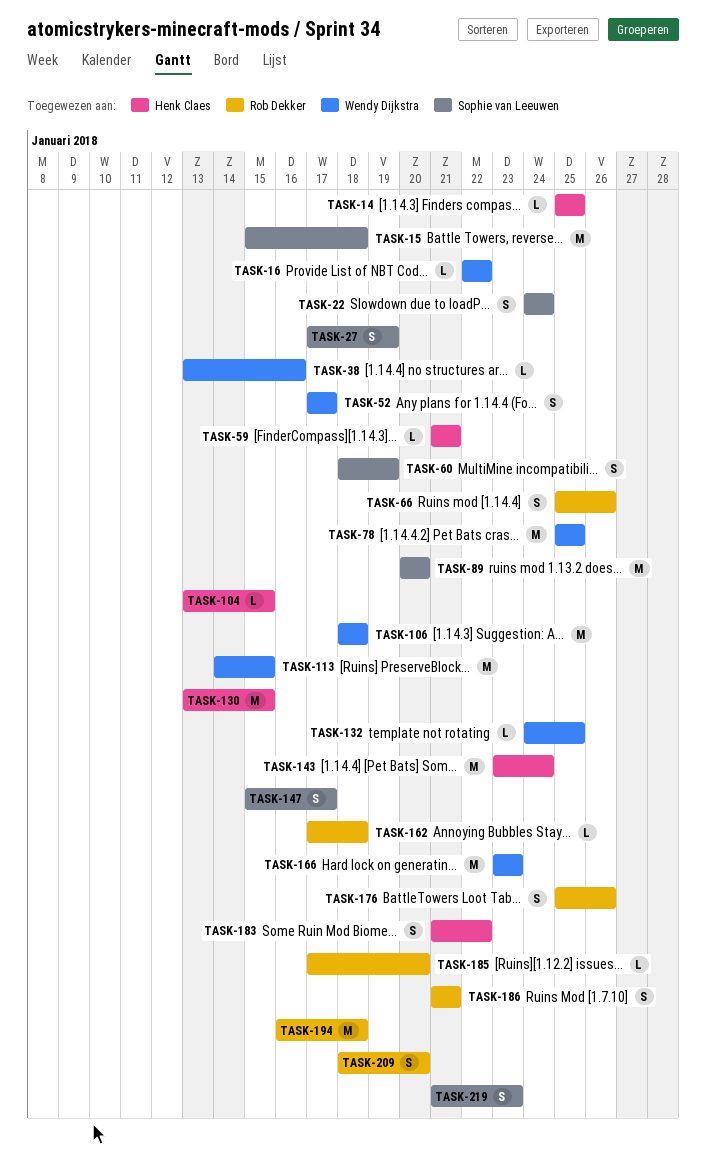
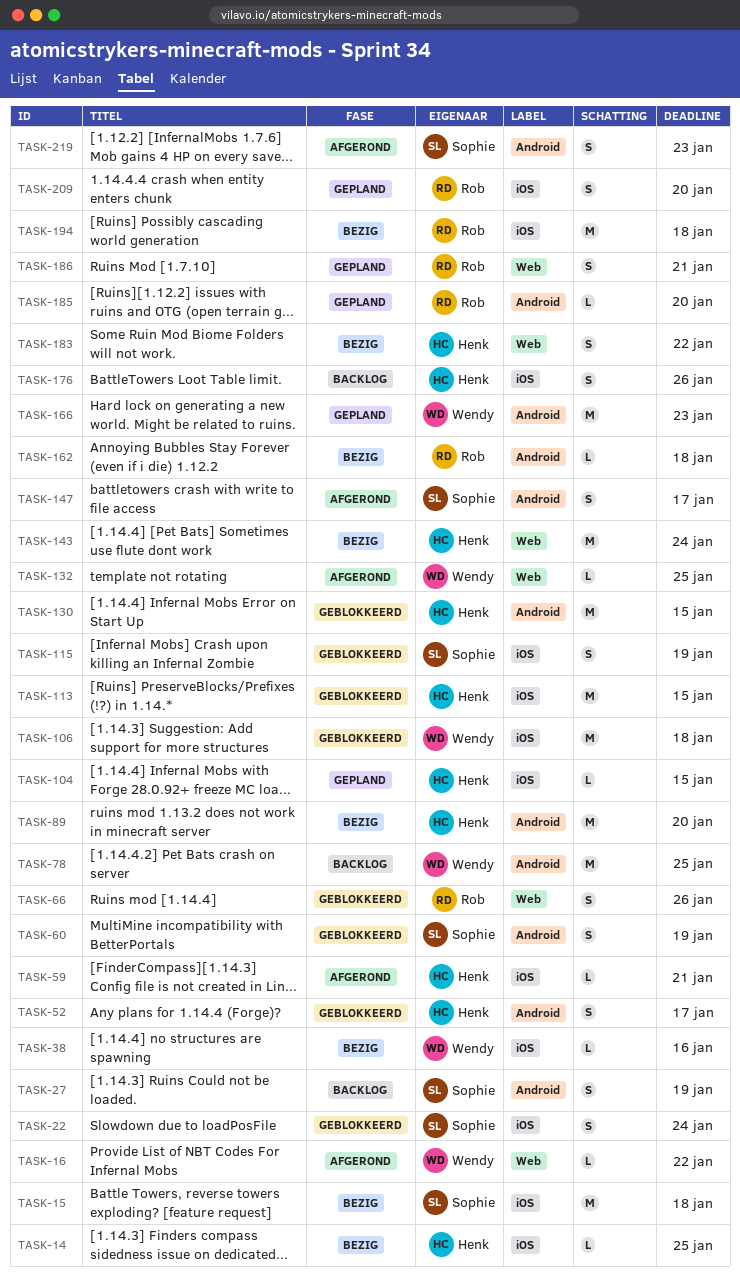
TASK-52, owner: Wendy Dijkstra -> Henk Claes
TASK-89, owner: Sophie van Leeuwen -> Henk Claes
TASK-113, owner: Wendy Dijkstra -> Henk Claes
TASK-115: none -> present
TASK-176, owner: Rob Dekker -> Henk Claes

